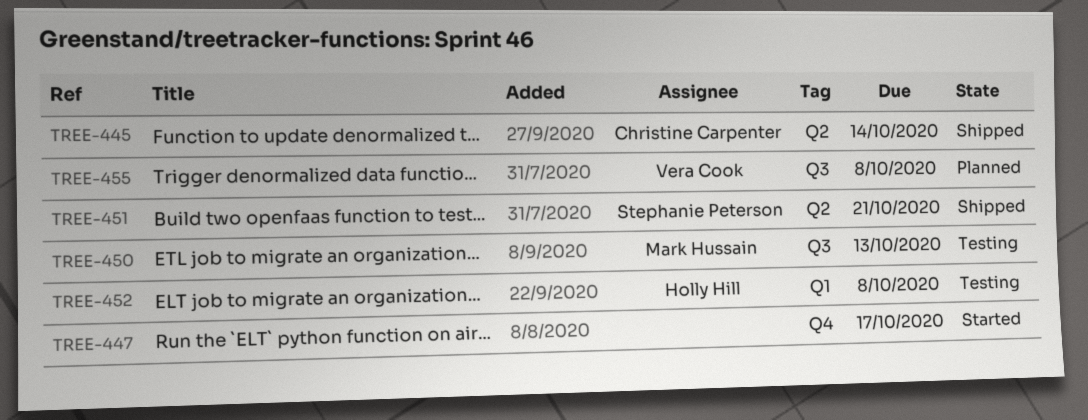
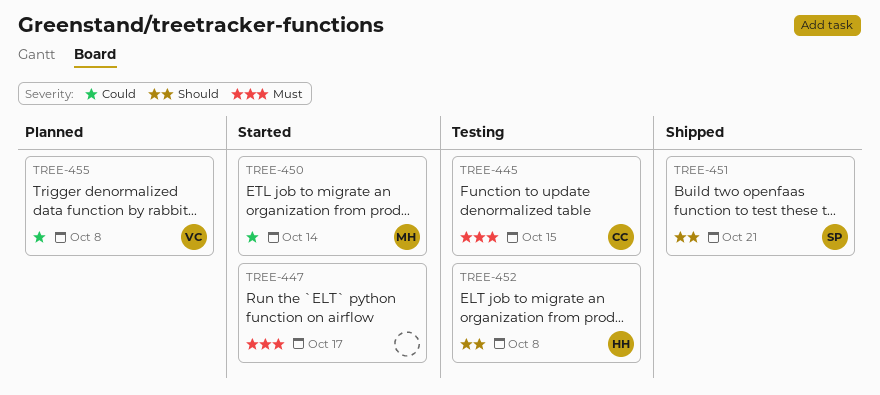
TREE-445, status: Shipped -> Testing
TREE-445, due: Oct 14 -> Oct 15
TREE-450, status: Testing -> Started
TREE-450, due: Oct 13 -> Oct 14

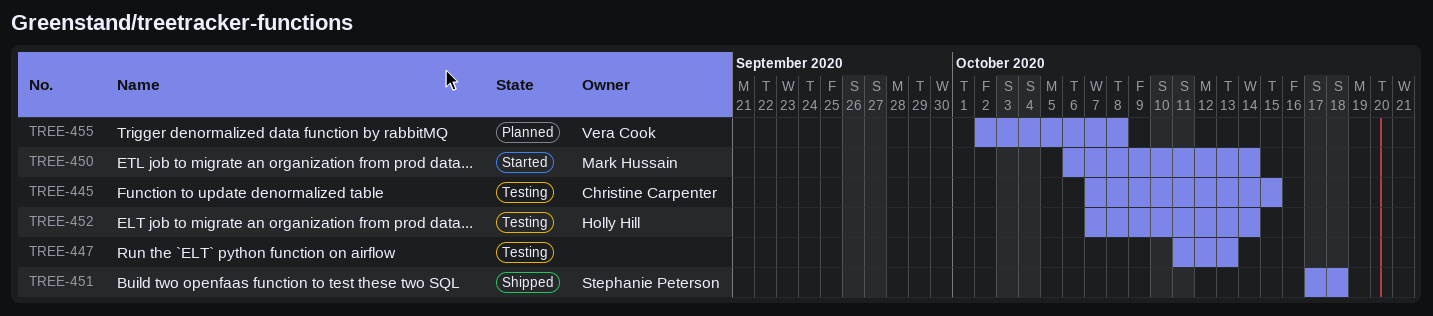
TREE-447, status: Started -> Testing
TREE-447, due: Oct 17 -> Oct 13
TREE-451, due: Oct 21 -> Oct 18
TREE-452, due: Oct 8 -> Oct 14

